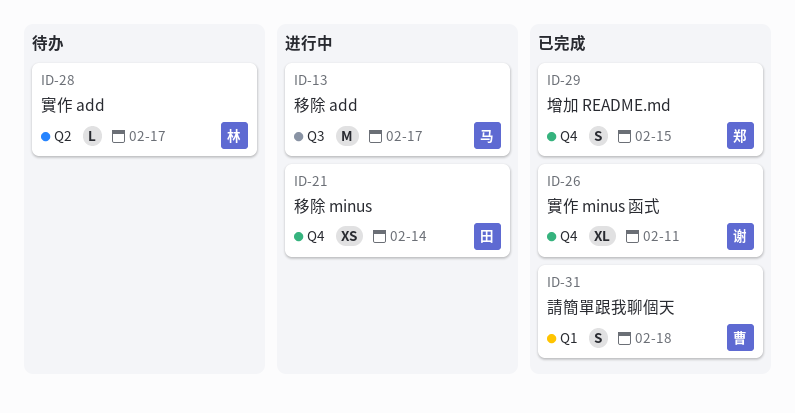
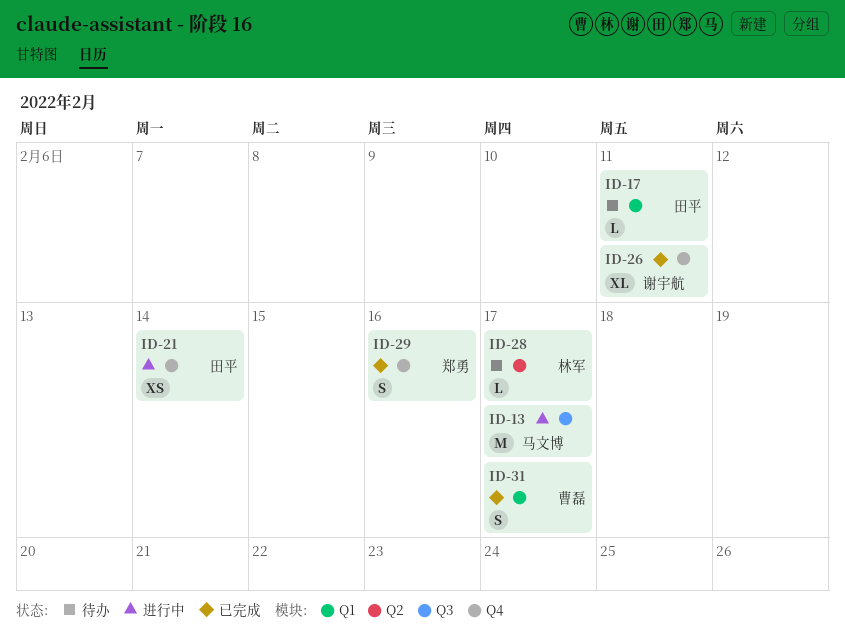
ID-17: none -> present
ID-29, due: Feb 15 -> Feb 16
ID-31, due: Feb 18 -> Feb 17

